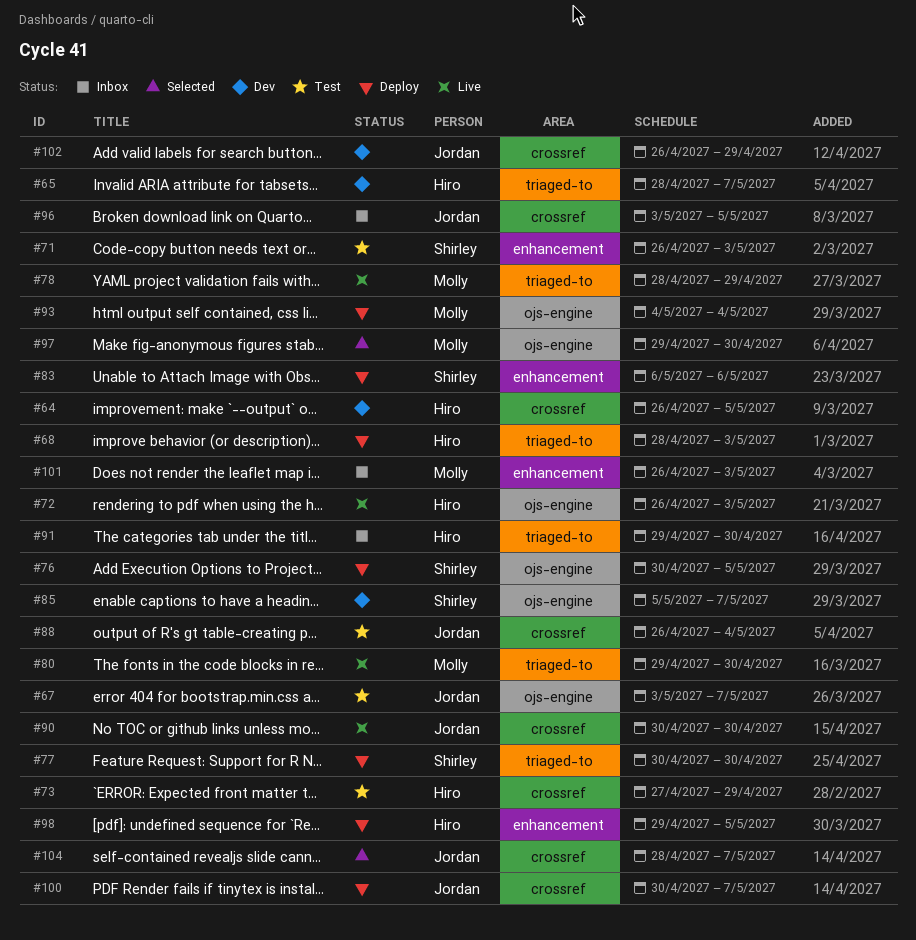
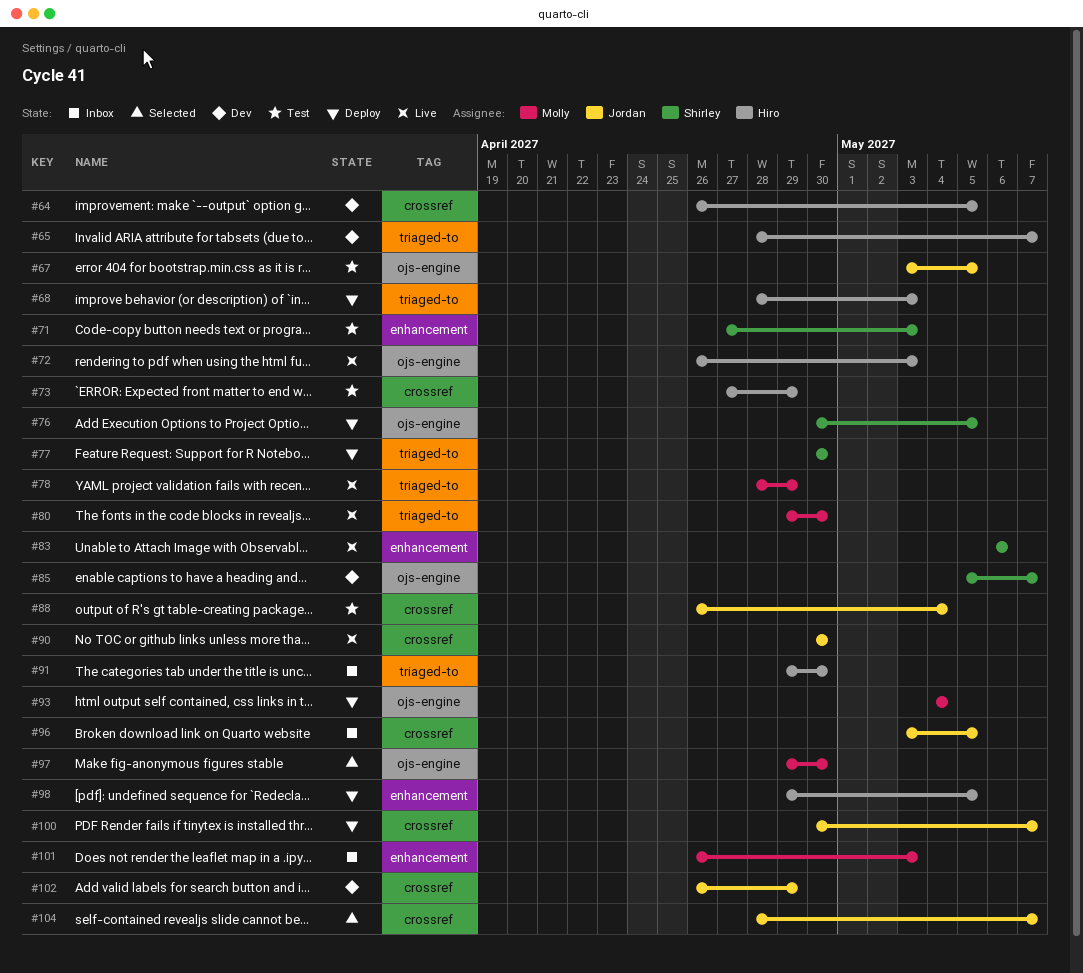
#67, due: May 7 -> May 5
#71, start: Apr 26 -> Apr 27
#83, status: Deploy -> Live

